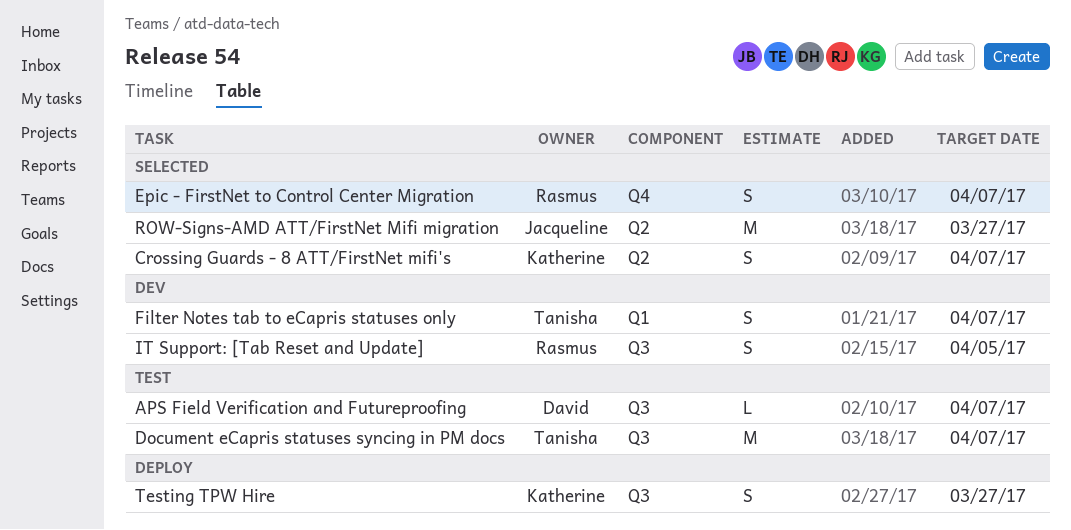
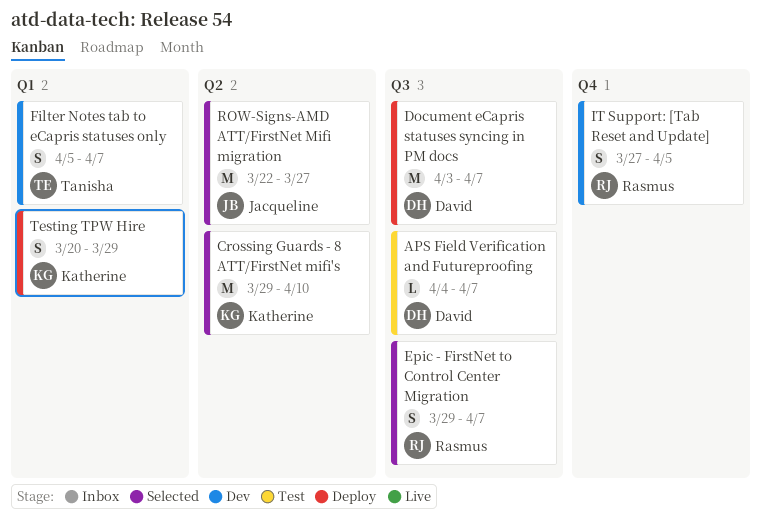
Crossing Guards - 8 ATT/FirstNet mifi's, estimate: S -> M
Crossing Guards - 8 ATT/FirstNet mifi's, due: Apr 7 -> Apr 10
Document eCapris statuses syncing in PM docs, status: Test -> Deploy
Document eCapris statuses syncing in PM docs, owner: Tanisha -> David
Epic - FirstNet to Control Center Migration, label: Q4 -> Q3
IT Support: [Tab Reset and Update], label: Q3 -> Q4
Testing TPW Hire, label: Q3 -> Q1
Testing TPW Hire, due: Mar 27 -> Mar 29

